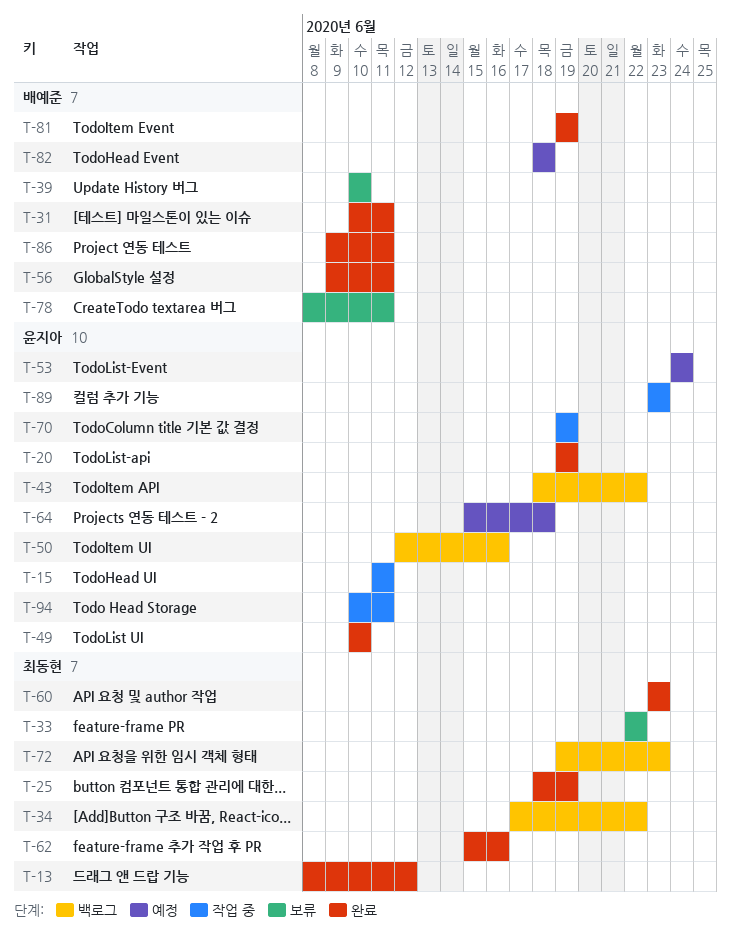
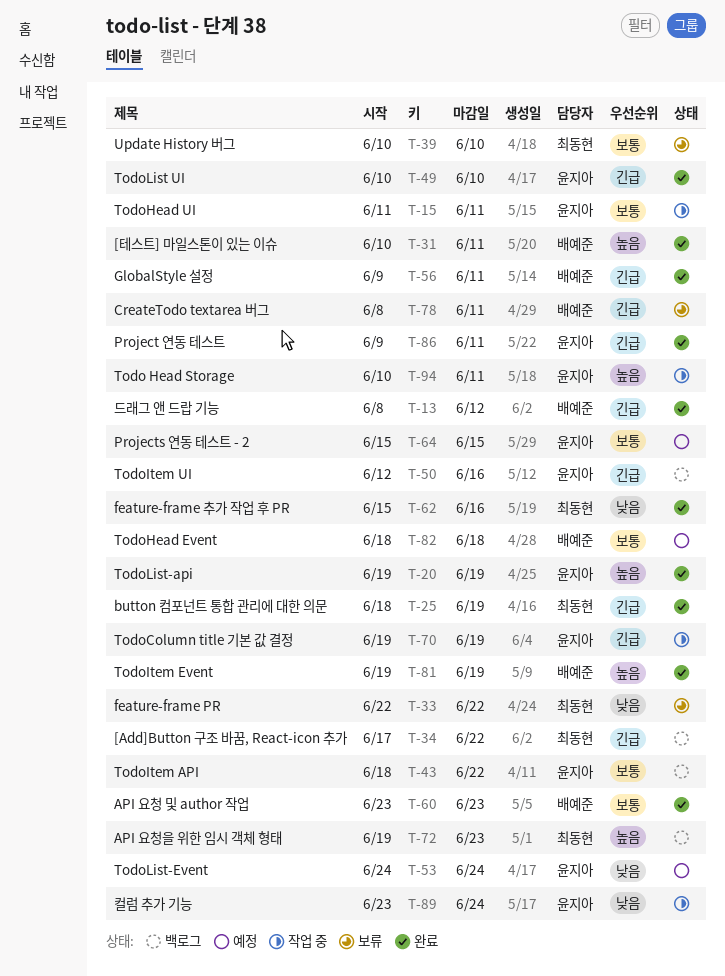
T-13, owner: 최동현 -> 배예준
T-39, owner: 배예준 -> 최동현
T-60, owner: 최동현 -> 배예준
T-64, due: Jun 18 -> Jun 15
T-86, owner: 배예준 -> 윤지아
T-89, due: Jun 23 -> Jun 24

